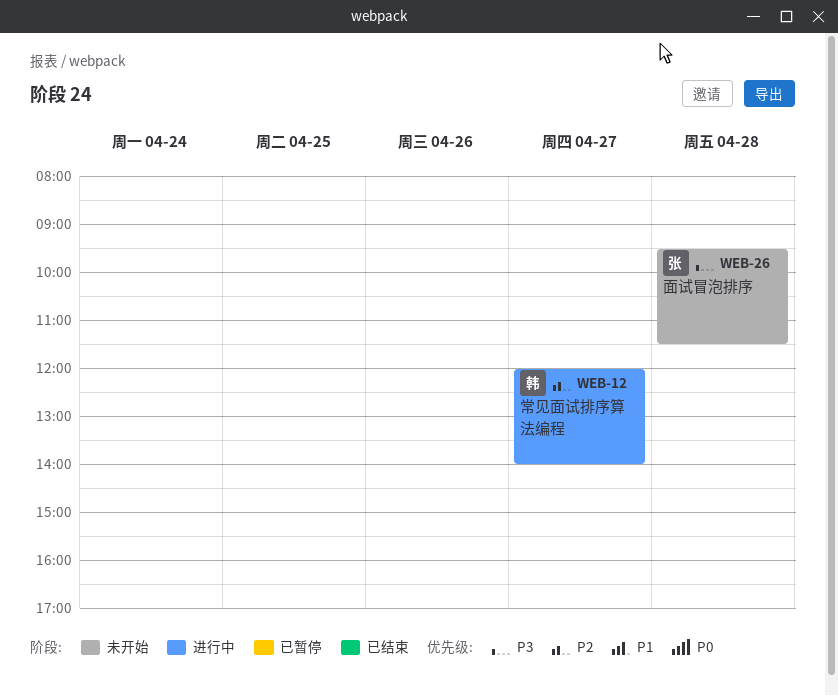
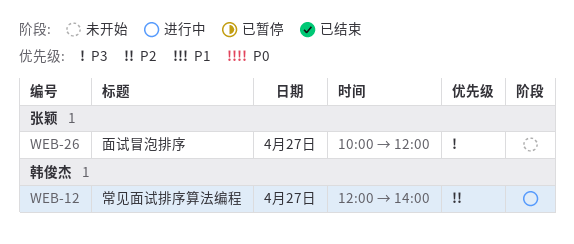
WEB-26, day: Apr 28 -> Apr 27
WEB-26, begins: 09:30 -> 10:00
WEB-26, ends: 11:30 -> 12:00

